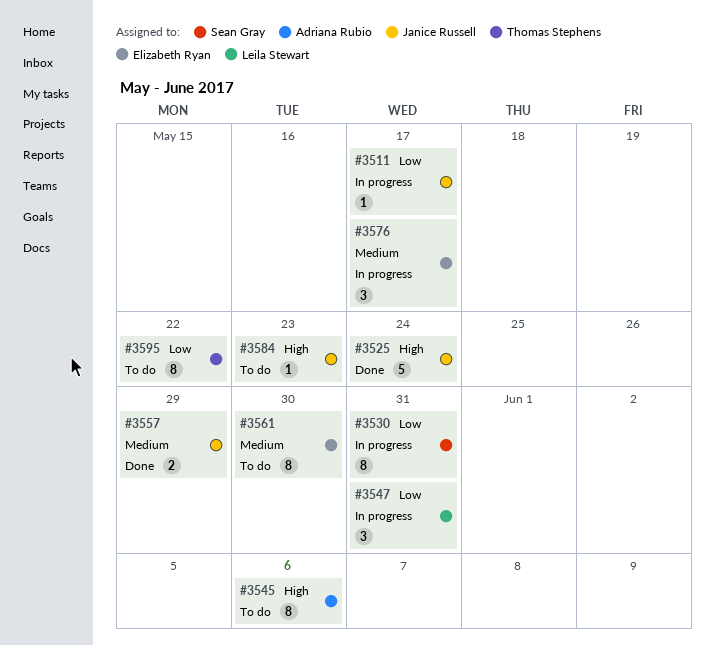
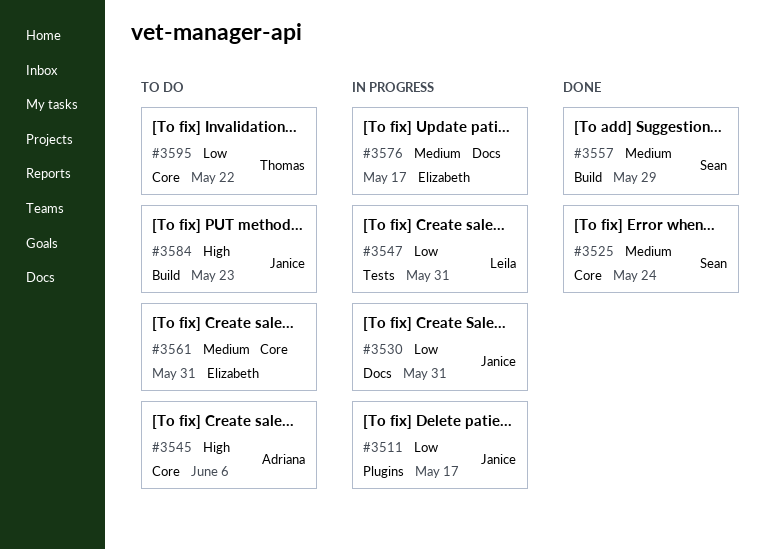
#3525, owner: Janice Russell -> Sean Gray
#3525, priority: High -> Medium
#3530, owner: Sean Gray -> Janice Russell
#3557, owner: Janice Russell -> Sean Gray
#3561, due: May 30 -> May 31

